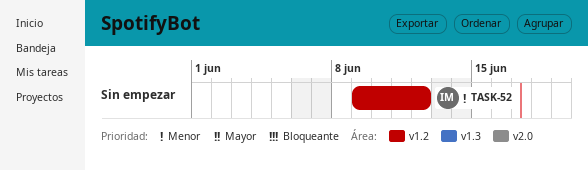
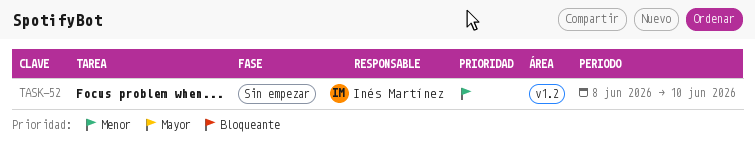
TASK-52, start: Jun 9 -> Jun 8
TASK-52, due: Jun 12 -> Jun 10

